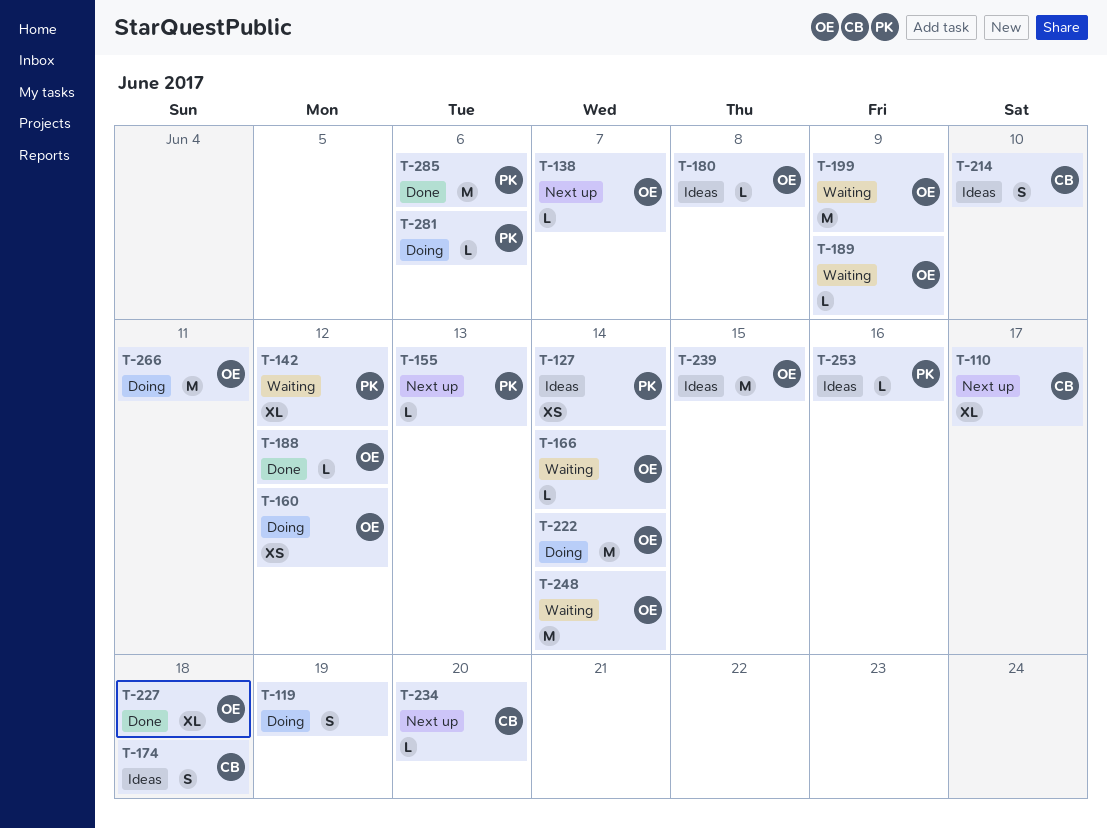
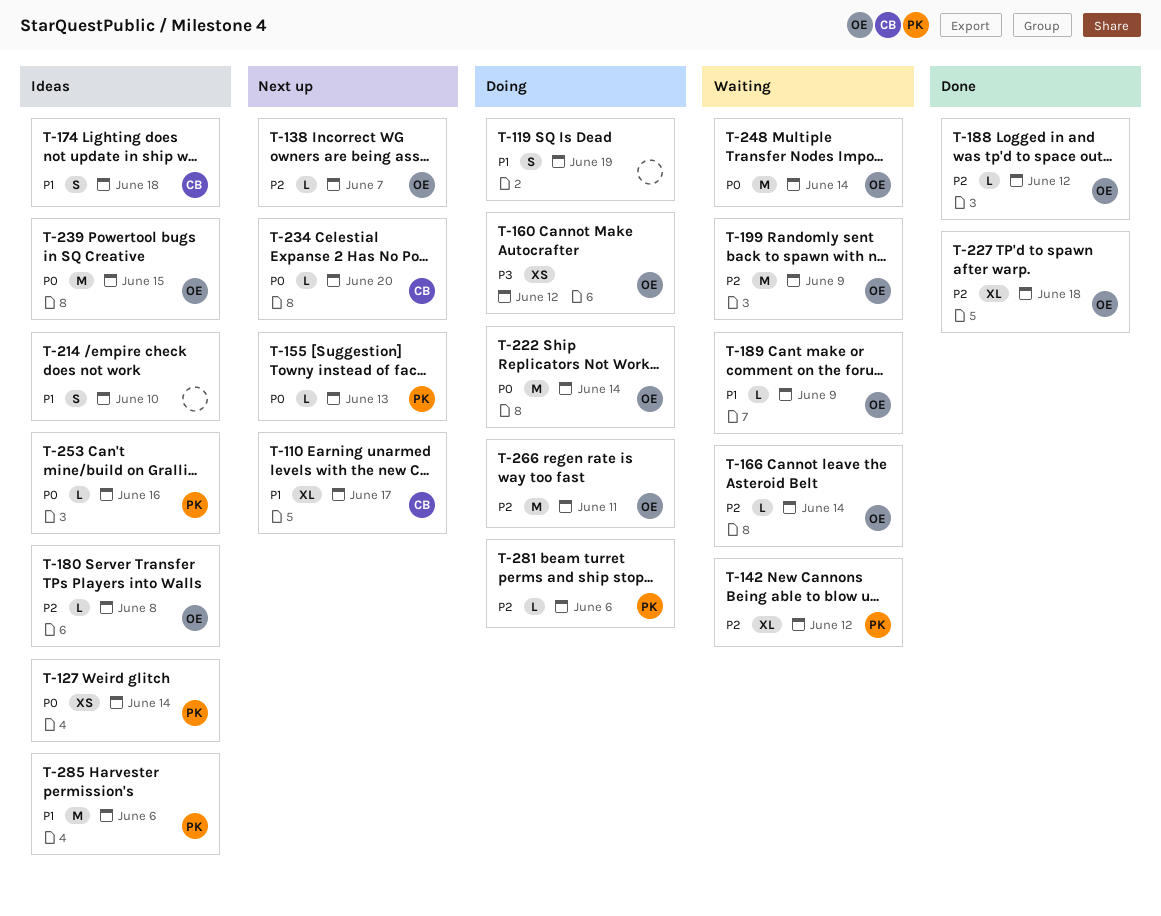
T-214, owner: CB -> none
T-285, status: Done -> Ideas

